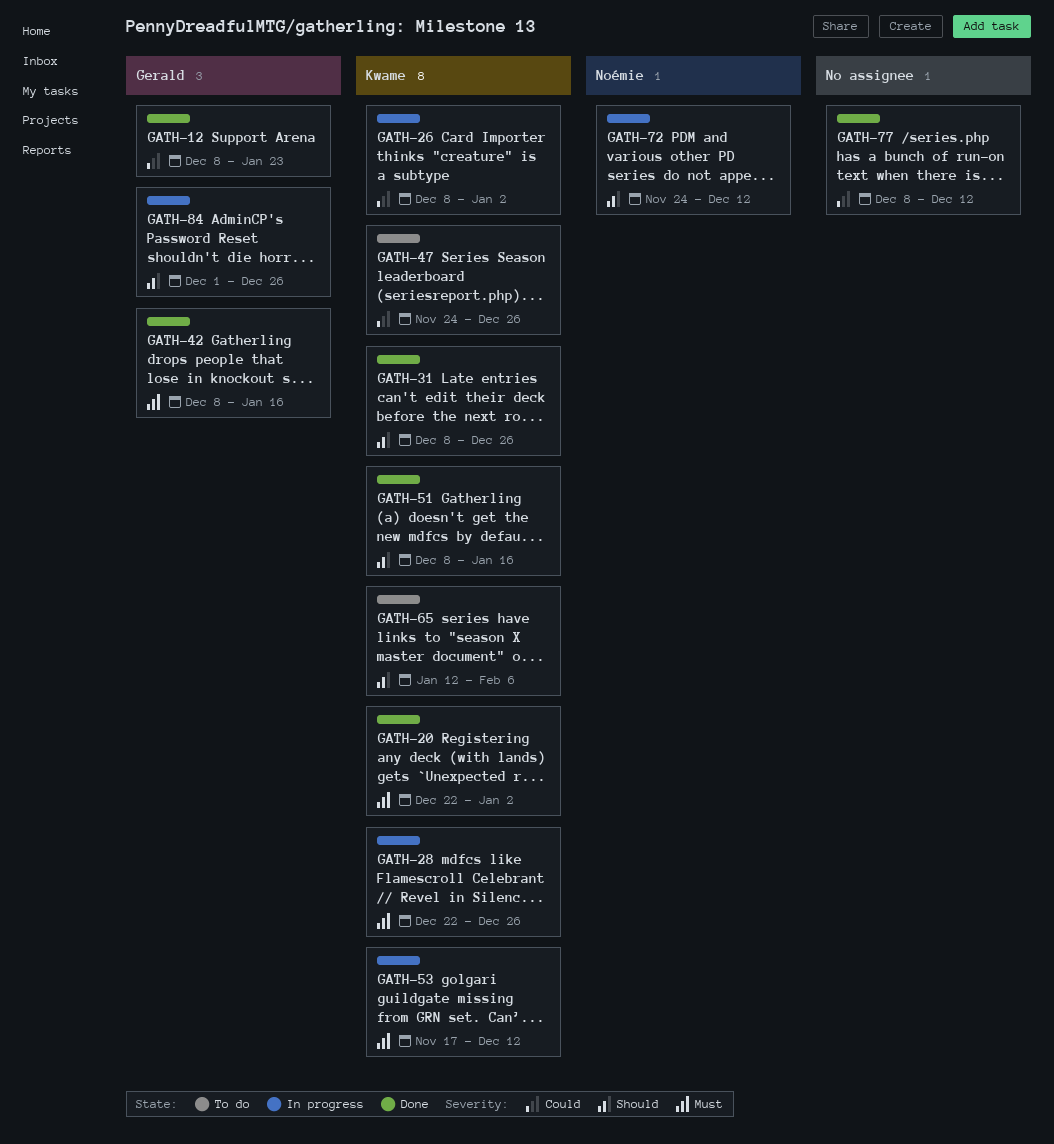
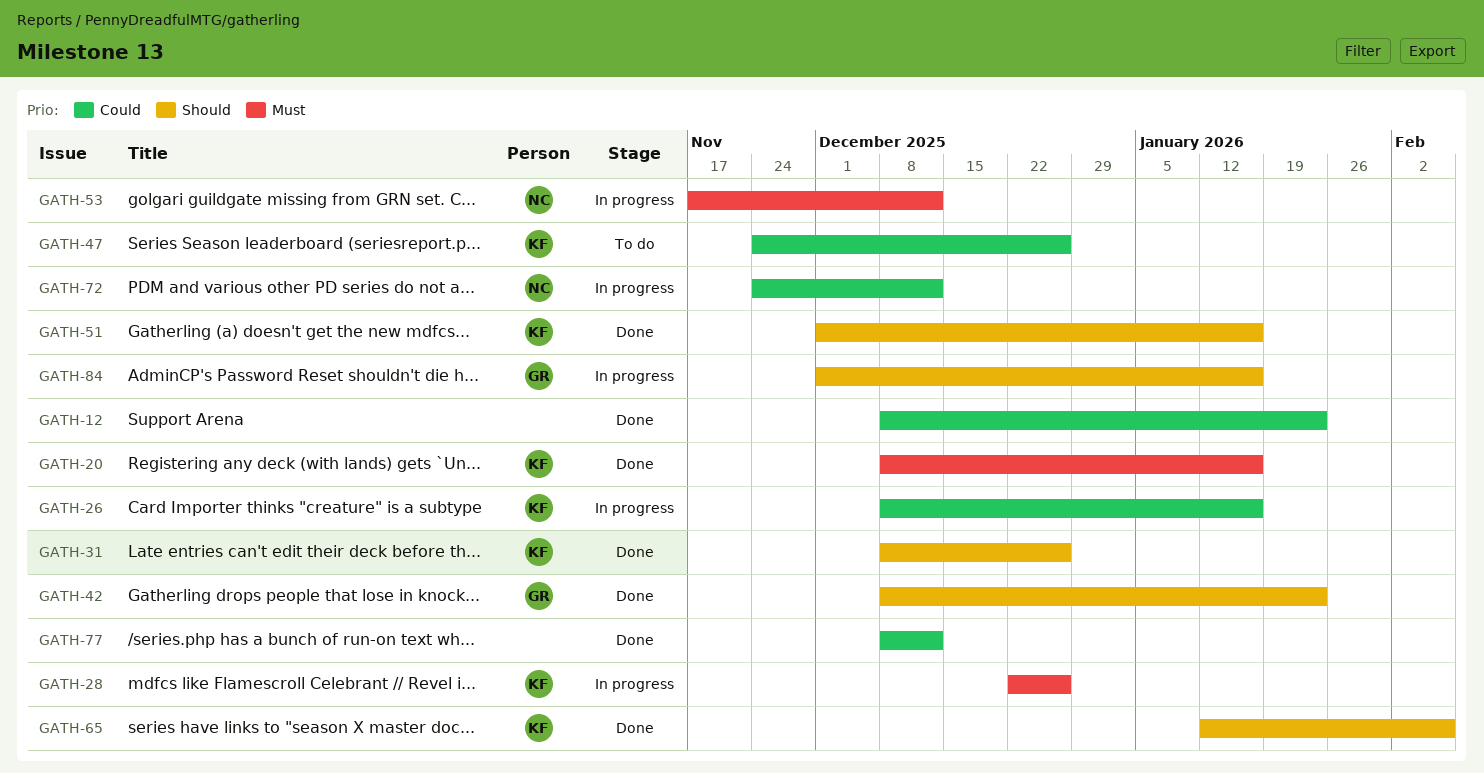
GATH-12, owner: Gerald -> none
GATH-20, start: Dec 22 -> Dec 8
GATH-20, due: Jan 2 -> Jan 16
GATH-26, due: Jan 2 -> Jan 16
GATH-42, priority: Must -> Should
GATH-42, due: Jan 16 -> Jan 23
GATH-51, start: Dec 8 -> Dec 1
GATH-53, owner: Kwame -> Noémie
GATH-65, status: To do -> Done
GATH-72, priority: Should -> Could
GATH-84, due: Dec 26 -> Jan 16

